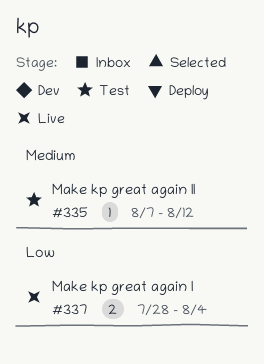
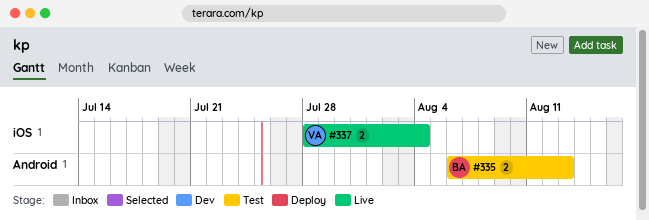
#335, estimate: 1 -> 2
#335, start: Aug 7 -> Aug 6
#335, due: Aug 12 -> Aug 13

